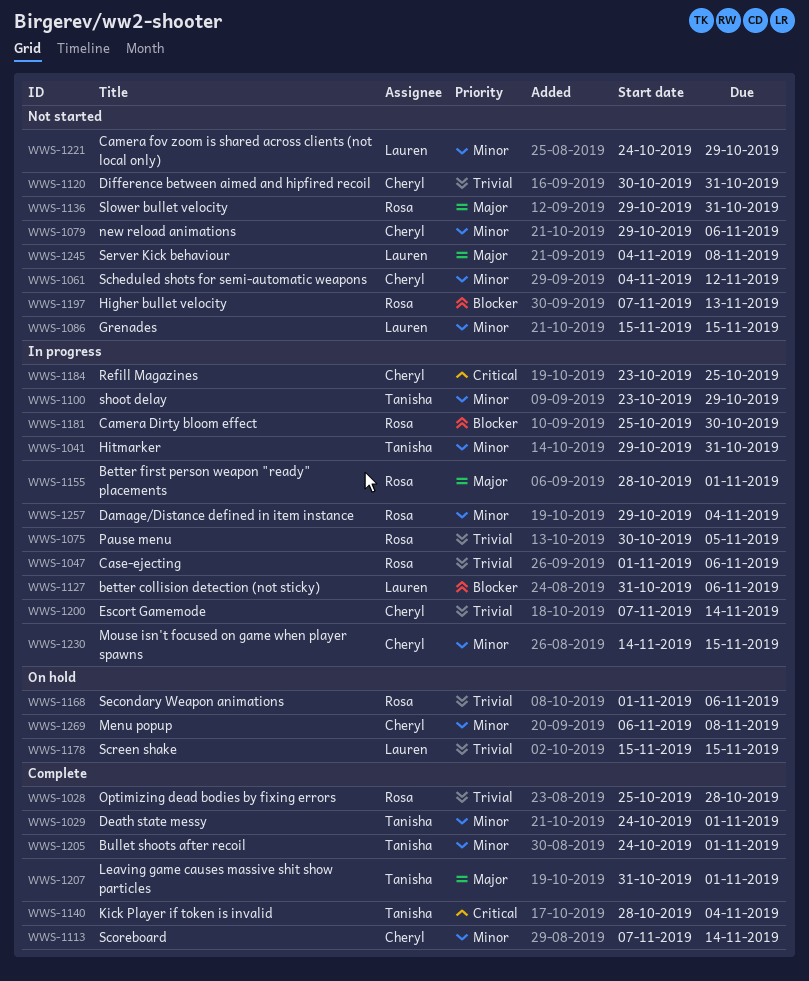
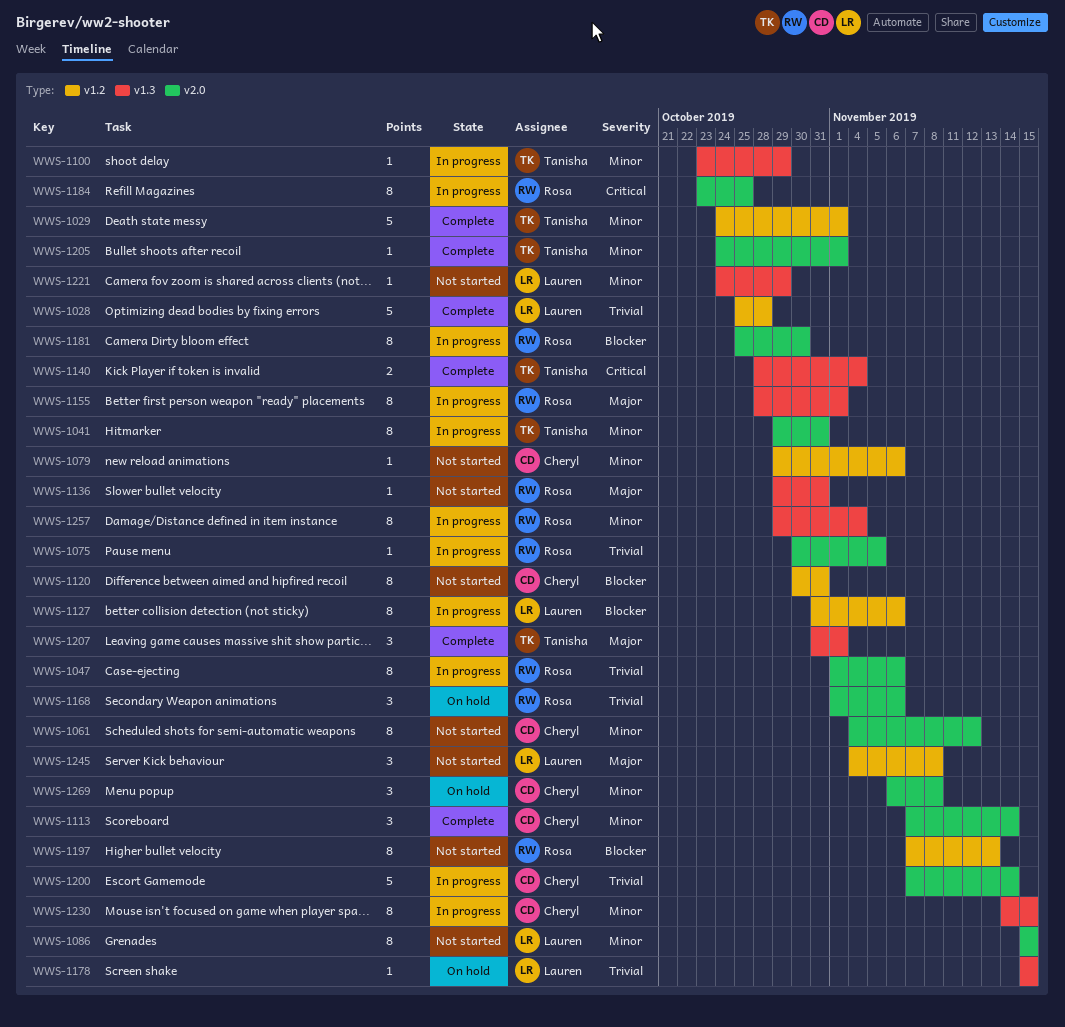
WWS-1028, owner: Rosa -> Lauren
WWS-1120, priority: Trivial -> Blocker
WWS-1184, owner: Cheryl -> Rosa

